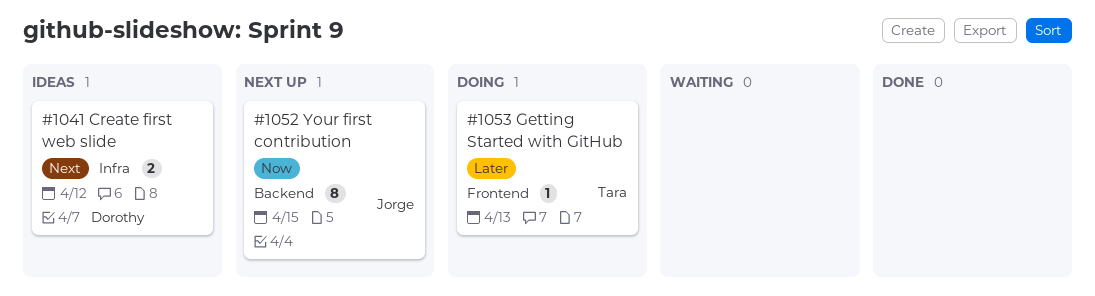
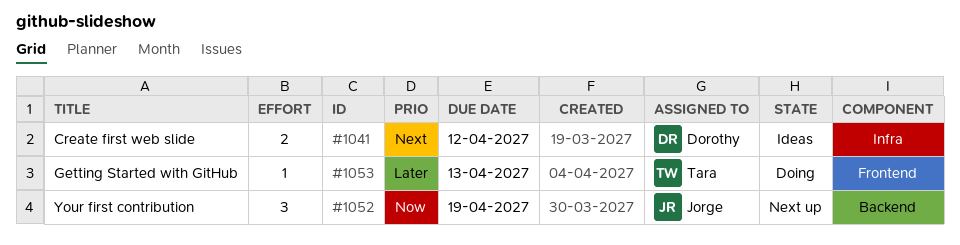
#1052, estimate: 8 -> 3
#1052, due: Apr 15 -> Apr 19

